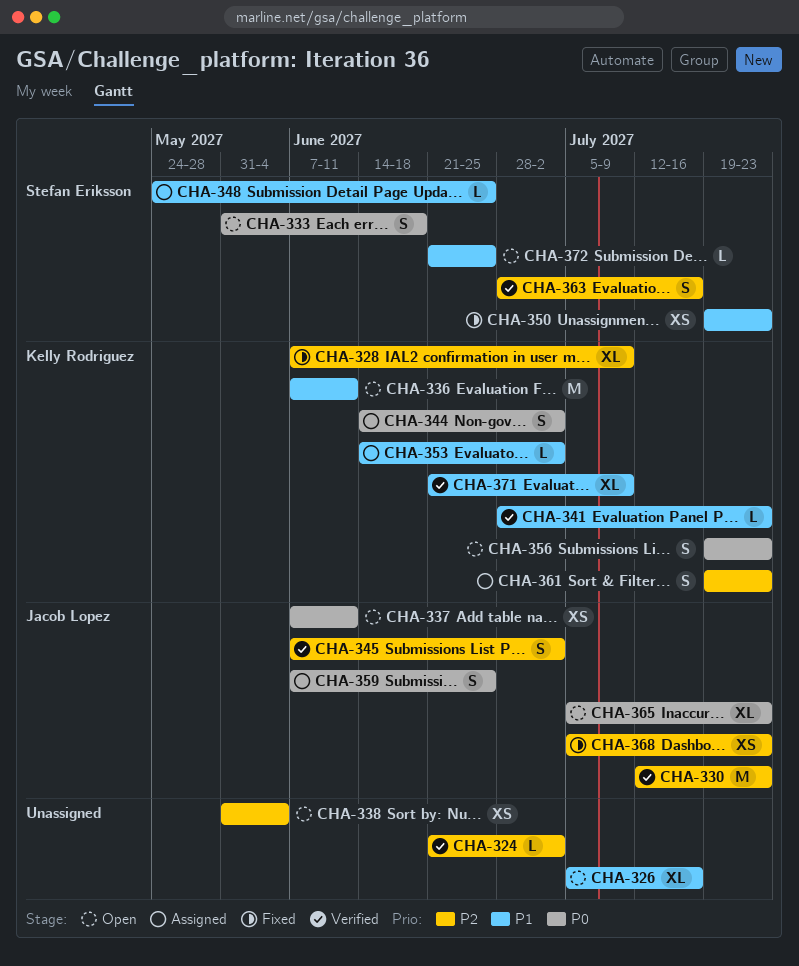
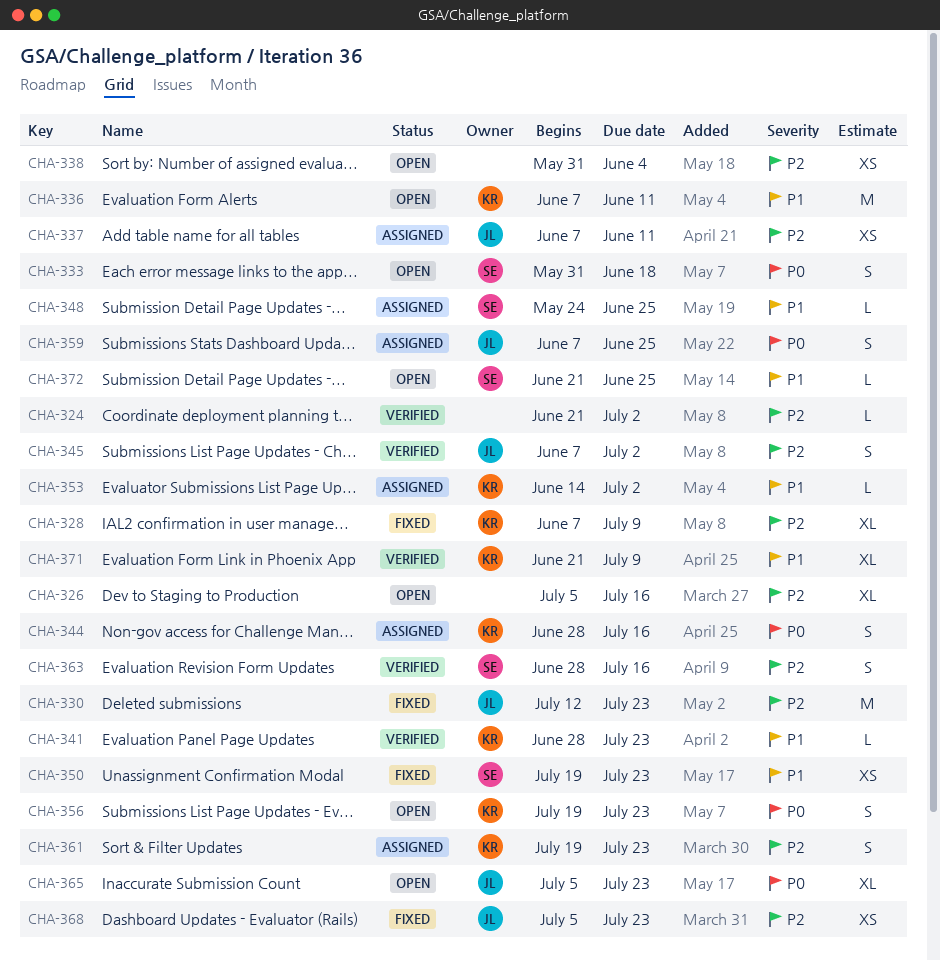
CHA-326, priority: P1 -> P2
CHA-330, status: Verified -> Fixed
CHA-337, status: Open -> Assigned
CHA-337, priority: P0 -> P2
CHA-344, start: Jun 14 -> Jun 28
CHA-344, due: Jul 2 -> Jul 16

